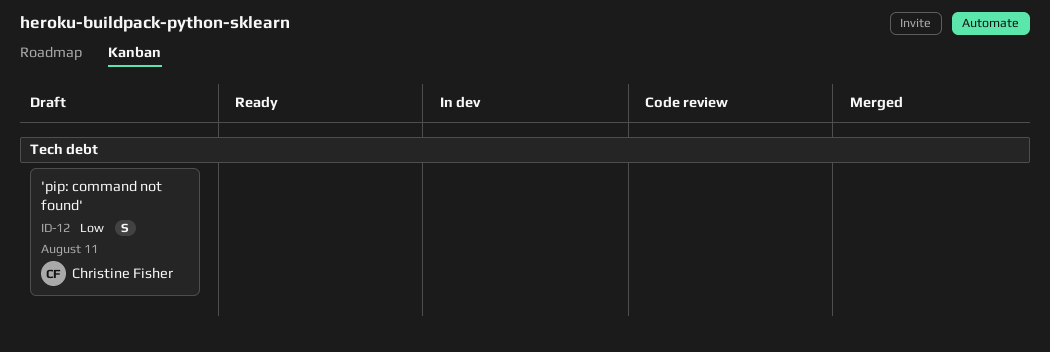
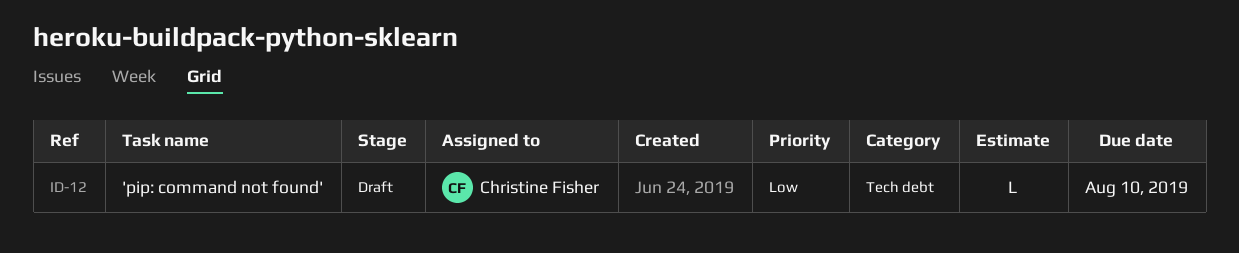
ID-12, estimate: S -> L
ID-12, due: Aug 11 -> Aug 10

